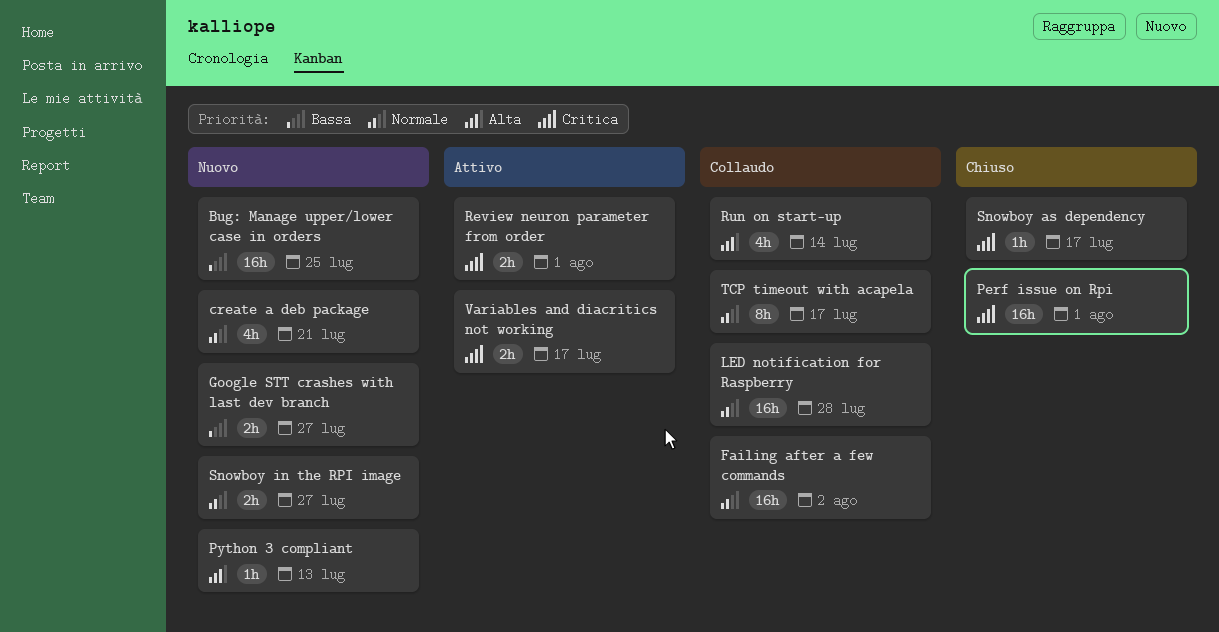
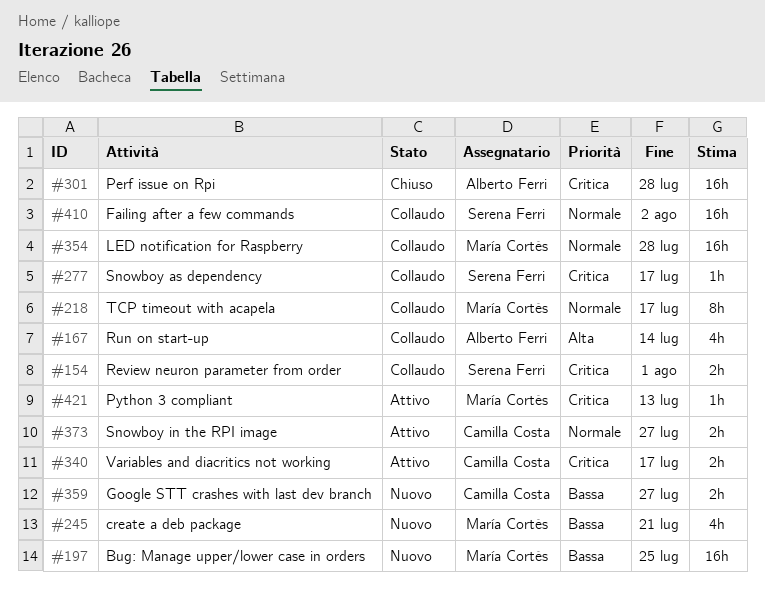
create a deb package, priority: Normale -> Bassa
Perf issue on Rpi, due: Aug 1 -> Jul 28
Python 3 compliant, status: Nuovo -> Attivo
Python 3 compliant, priority: Alta -> Critica
Review neuron parameter from order, status: Attivo -> Collaudo
Snowboy as dependency, status: Chiuso -> Collaudo
Snowboy in the RPI image, status: Nuovo -> Attivo

